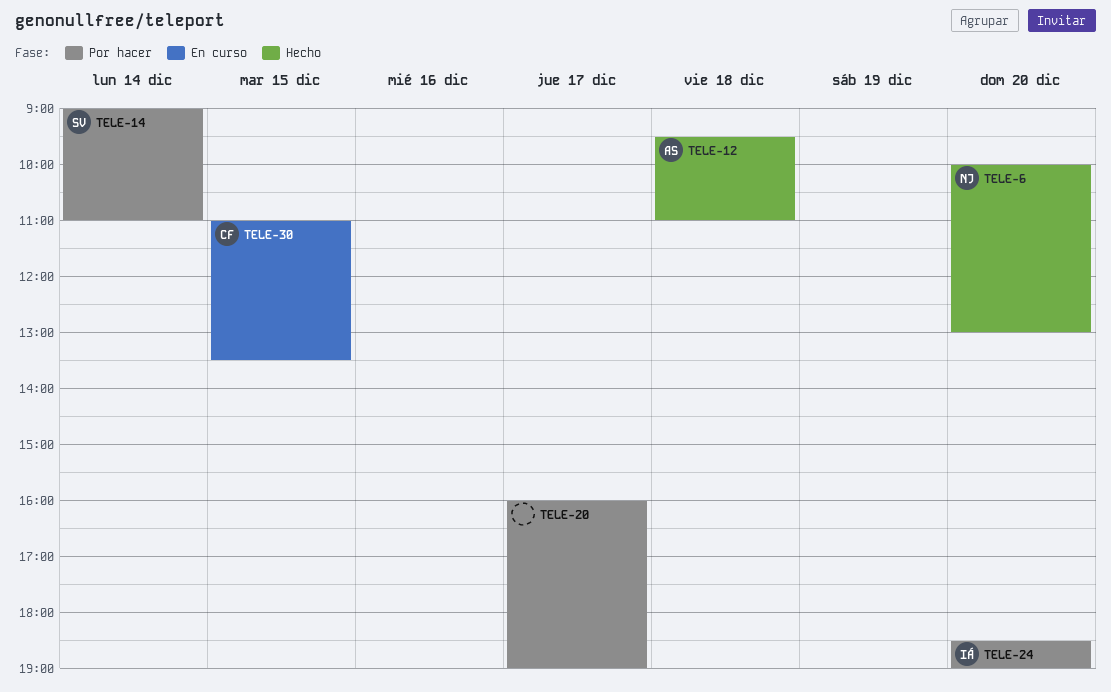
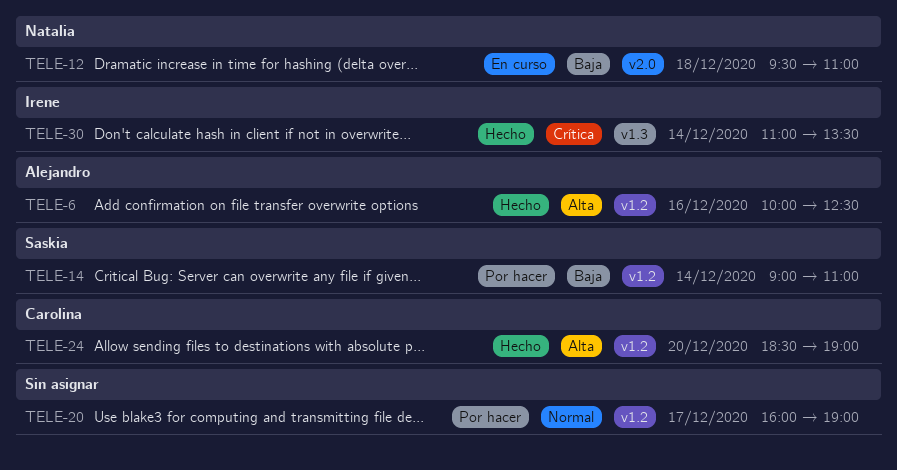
TELE-6, owner: Natalia -> Alejandro
TELE-6, day: Dec 20 -> Dec 16
TELE-6, ends: 13:00 -> 12:30
TELE-12, status: Hecho -> En curso
TELE-12, owner: Alejandro -> Natalia
TELE-24, status: Por hacer -> Hecho
TELE-24, owner: Irene -> Carolina
TELE-30, status: En curso -> Hecho
TELE-30, owner: Carolina -> Irene
TELE-30, day: Dec 15 -> Dec 14

